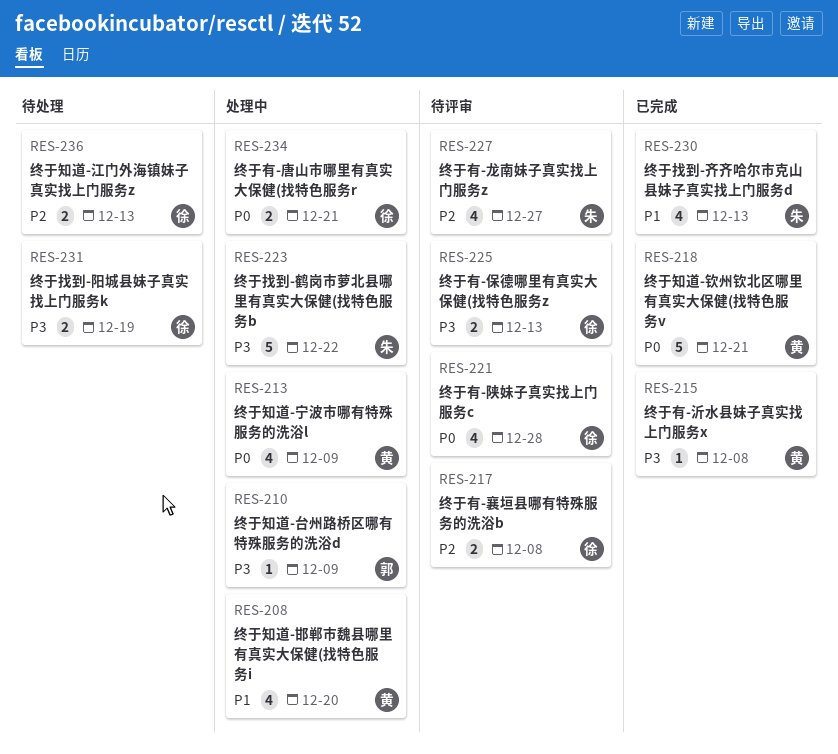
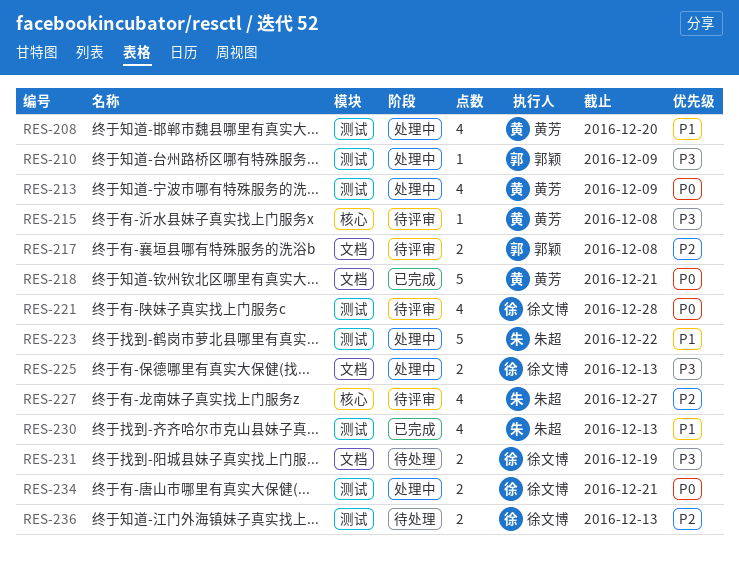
RES-215, status: 已完成 -> 待评审
RES-217, owner: 徐文博 -> 郭颖
RES-223, priority: P3 -> P1
RES-225, status: 待评审 -> 处理中

